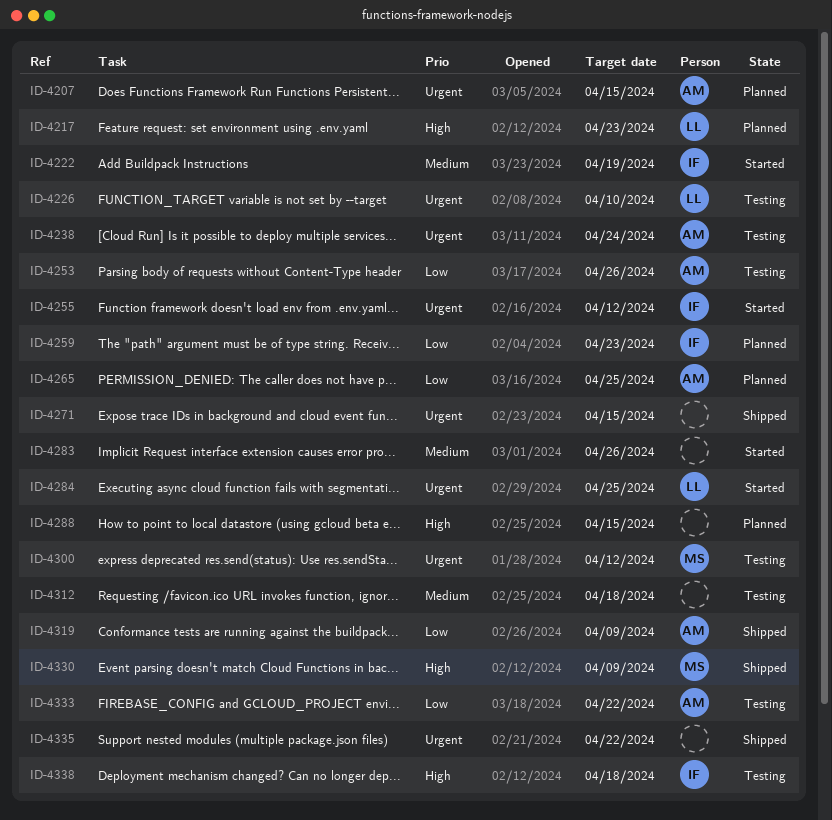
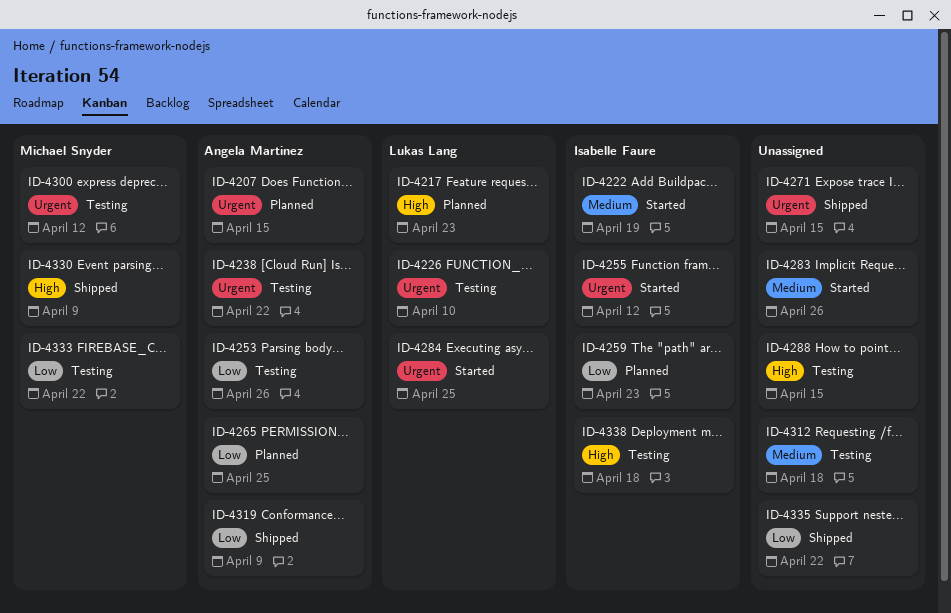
ID-4238, due: Apr 24 -> Apr 22
ID-4288, status: Planned -> Testing
ID-4333, owner: Angela Martinez -> Michael Snyder
ID-4335, priority: Urgent -> Low

